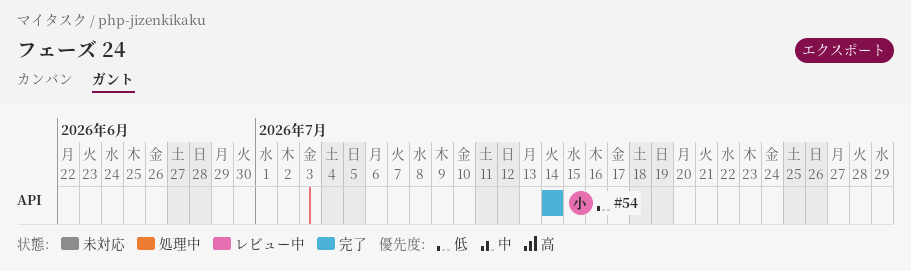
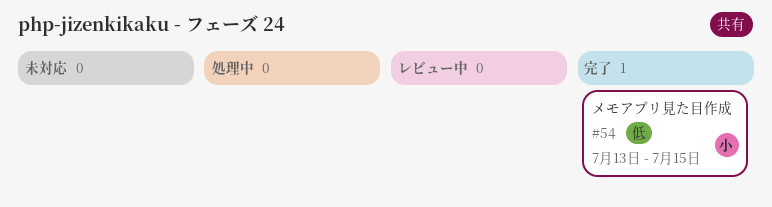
#54, start: Jul 14 -> Jul 13
#54, due: Jul 14 -> Jul 15

